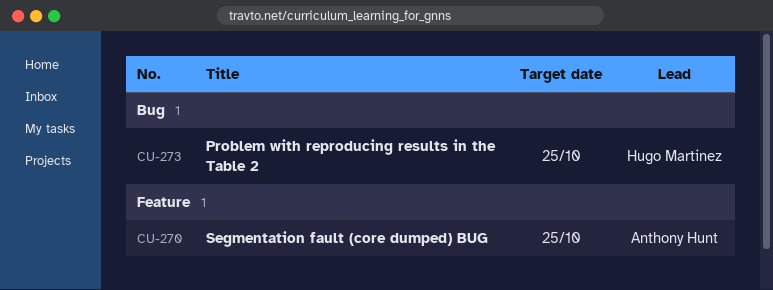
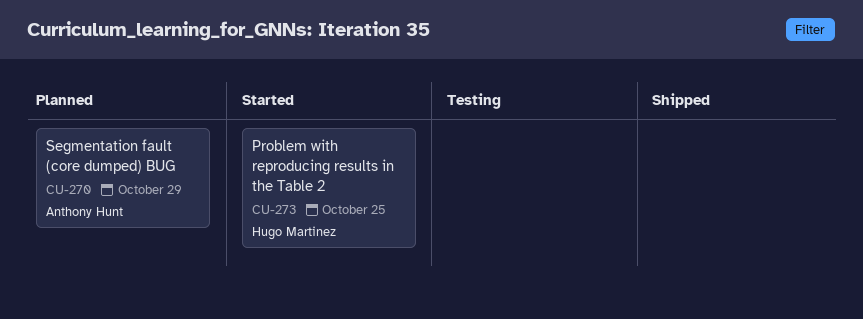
CU-270, due: Oct 25 -> Oct 29

